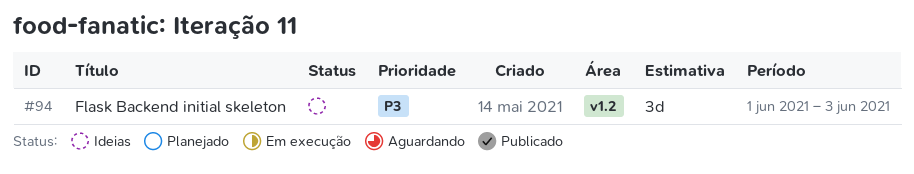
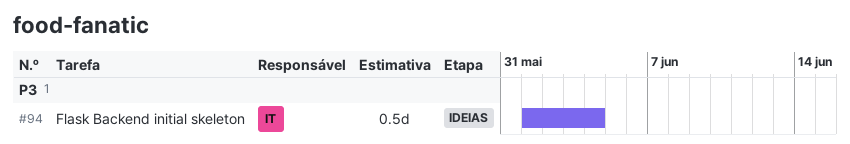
#94, estimate: 3d -> 0.5d
#94, due: Jun 3 -> Jun 4

